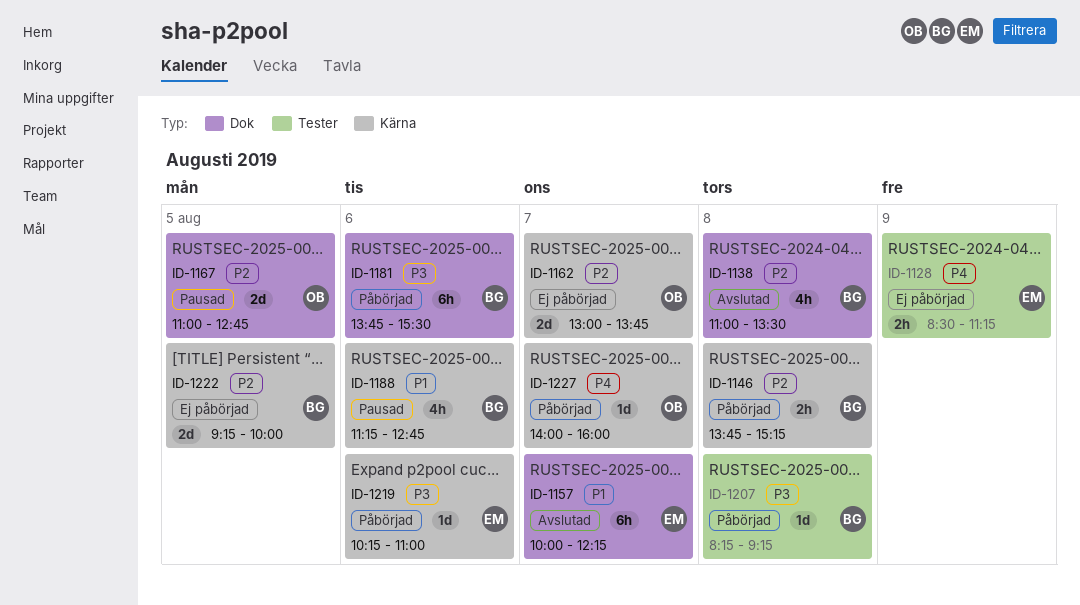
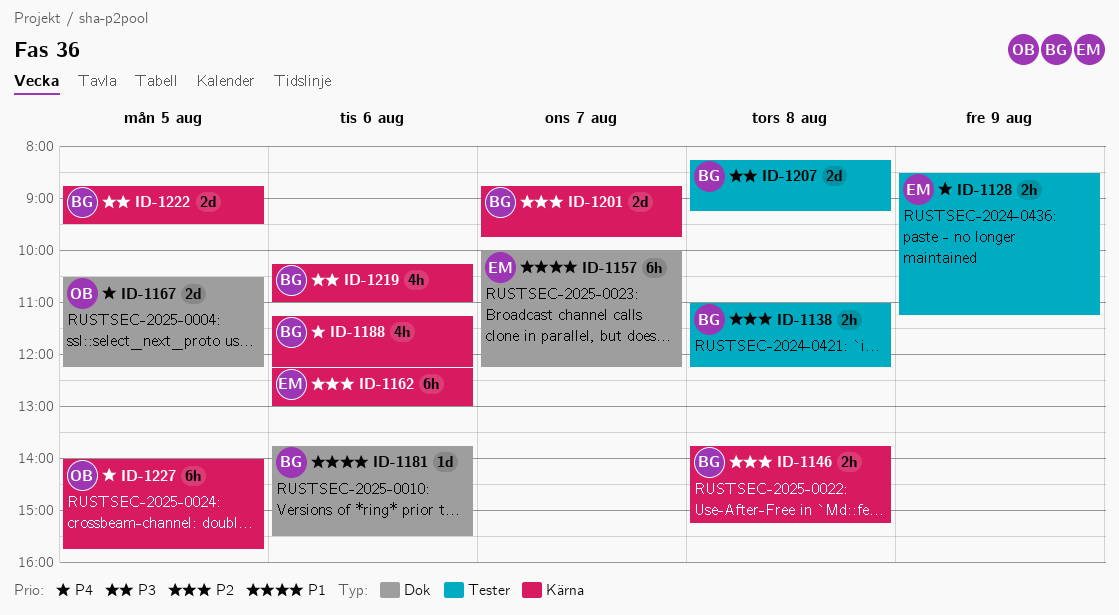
ID-1138, label: Dok -> Tester
ID-1138, estimate: 4h -> 2h
ID-1138, ends: 13:30 -> 12:15
ID-1162, owner: OB -> EM
ID-1162, estimate: 2d -> 6h
ID-1162, day: Aug 7 -> Aug 6
ID-1162, begins: 13:00 -> 12:15
ID-1162, ends: 13:45 -> 13:00
ID-1167, priority: P2 -> P4
ID-1167, begins: 11:00 -> 10:30
ID-1167, ends: 12:45 -> 12:15
ID-1181, priority: P3 -> P1
ID-1181, estimate: 6h -> 1d
ID-1188, priority: P1 -> P4
ID-1188, ends: 12:45 -> 12:15
ID-1201: none -> present
ID-1207, estimate: 1d -> 2d
ID-1219, owner: EM -> BG
ID-1219, estimate: 1d -> 4h
ID-1222, priority: P2 -> P3
ID-1222, begins: 09:15 -> 08:45
ID-1222, ends: 10:00 -> 09:30
ID-1227, estimate: 1d -> 6h
ID-1227, day: Aug 7 -> Aug 5
ID-1227, ends: 16:00 -> 15:45

